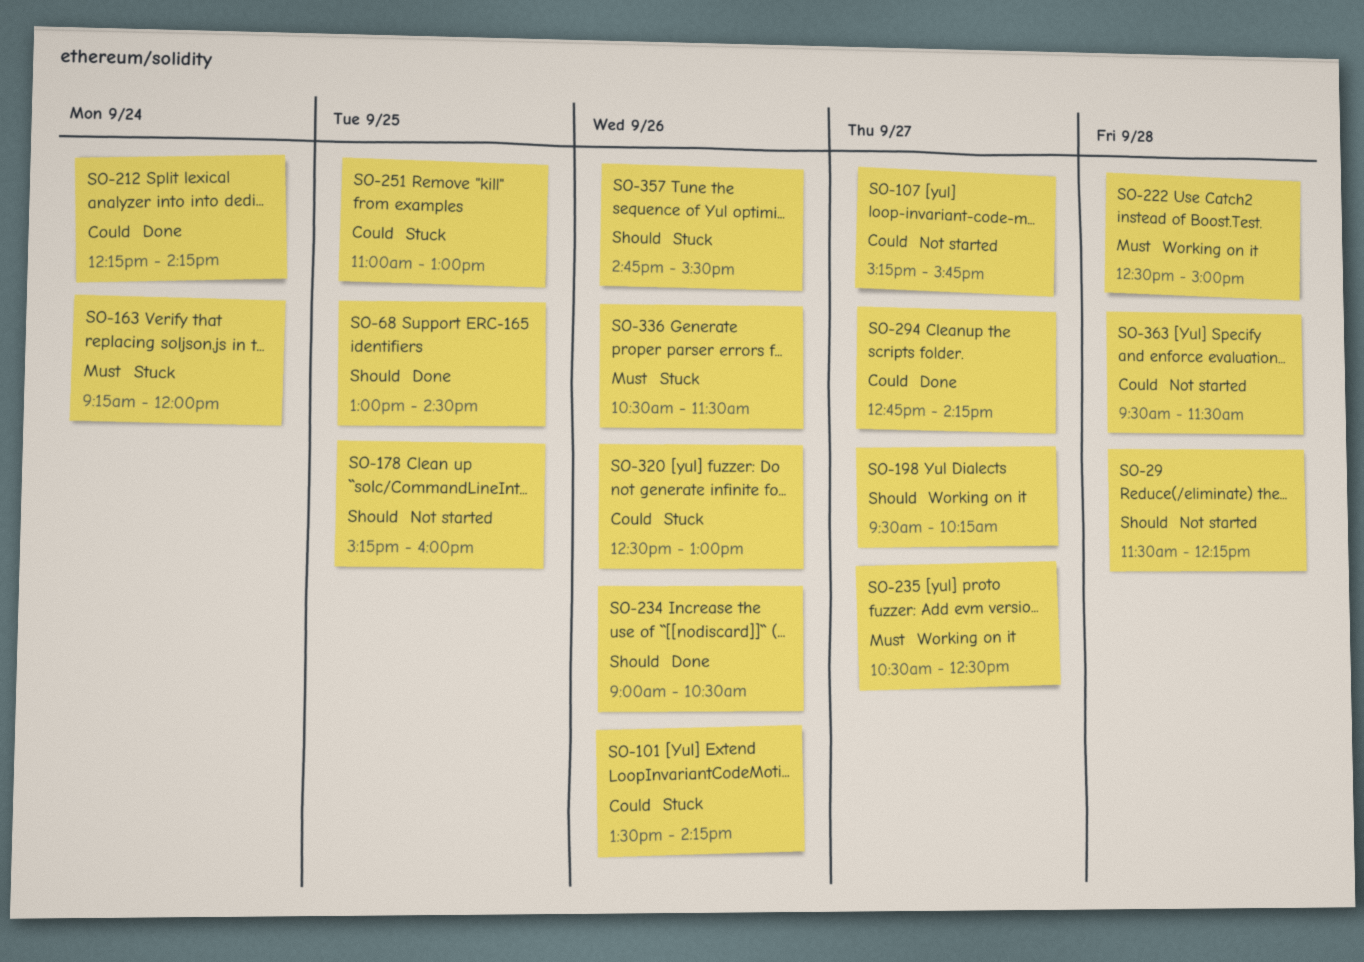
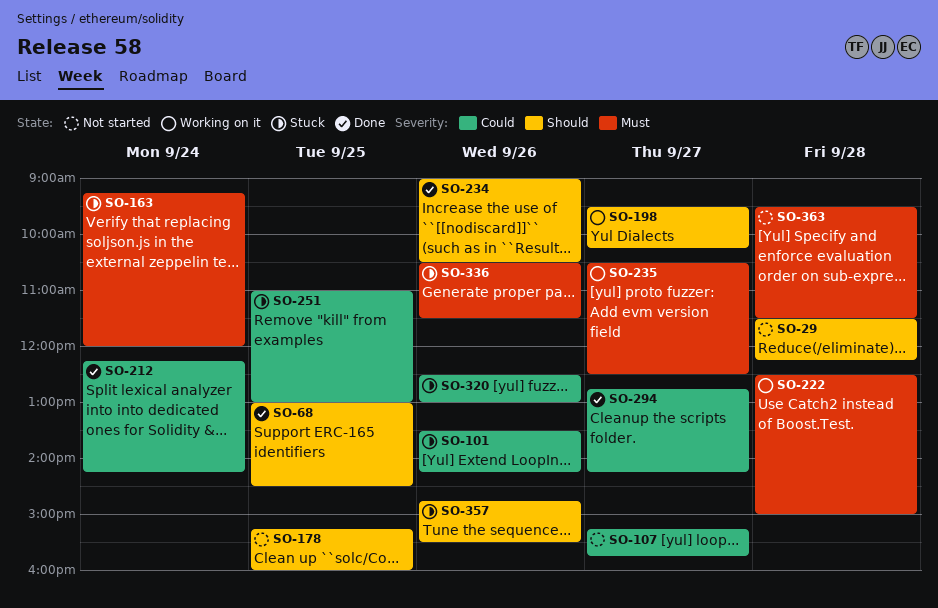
SO-363, priority: Could -> Must

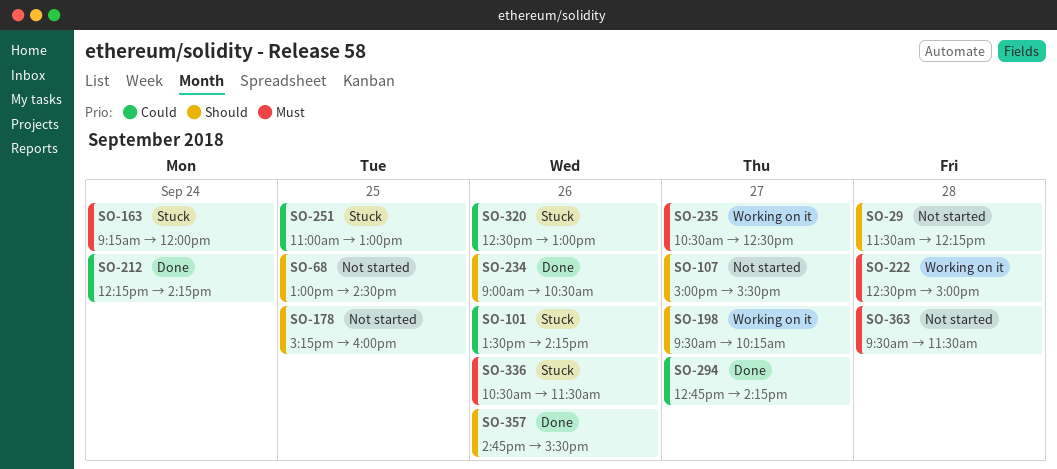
SO-68, status: Done -> Not started
SO-107, priority: Could -> Should
SO-107, begins: 15:15 -> 15:00
SO-107, ends: 15:45 -> 15:30
SO-357, status: Stuck -> Done

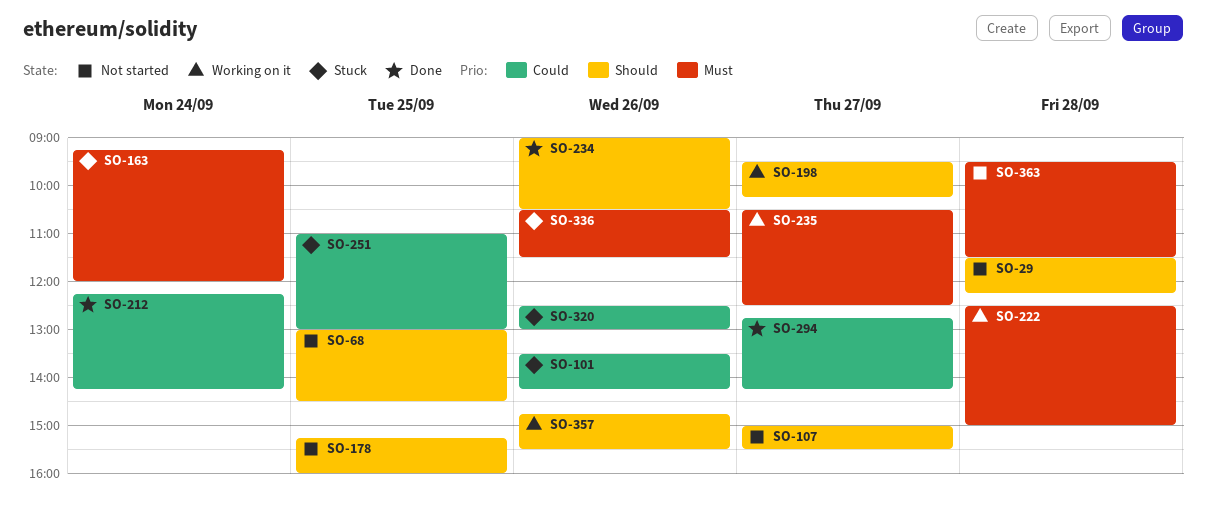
SO-357, status: Done -> Working on it

